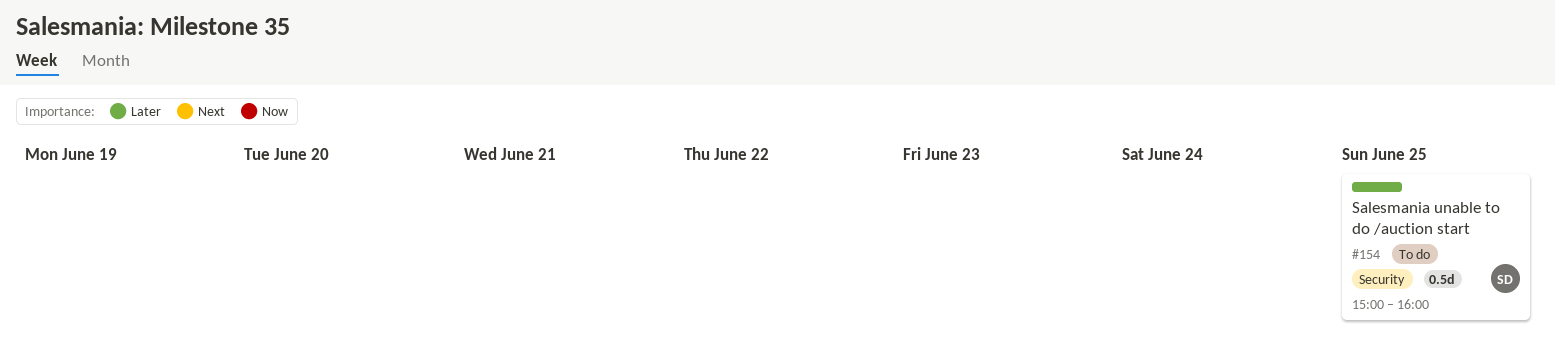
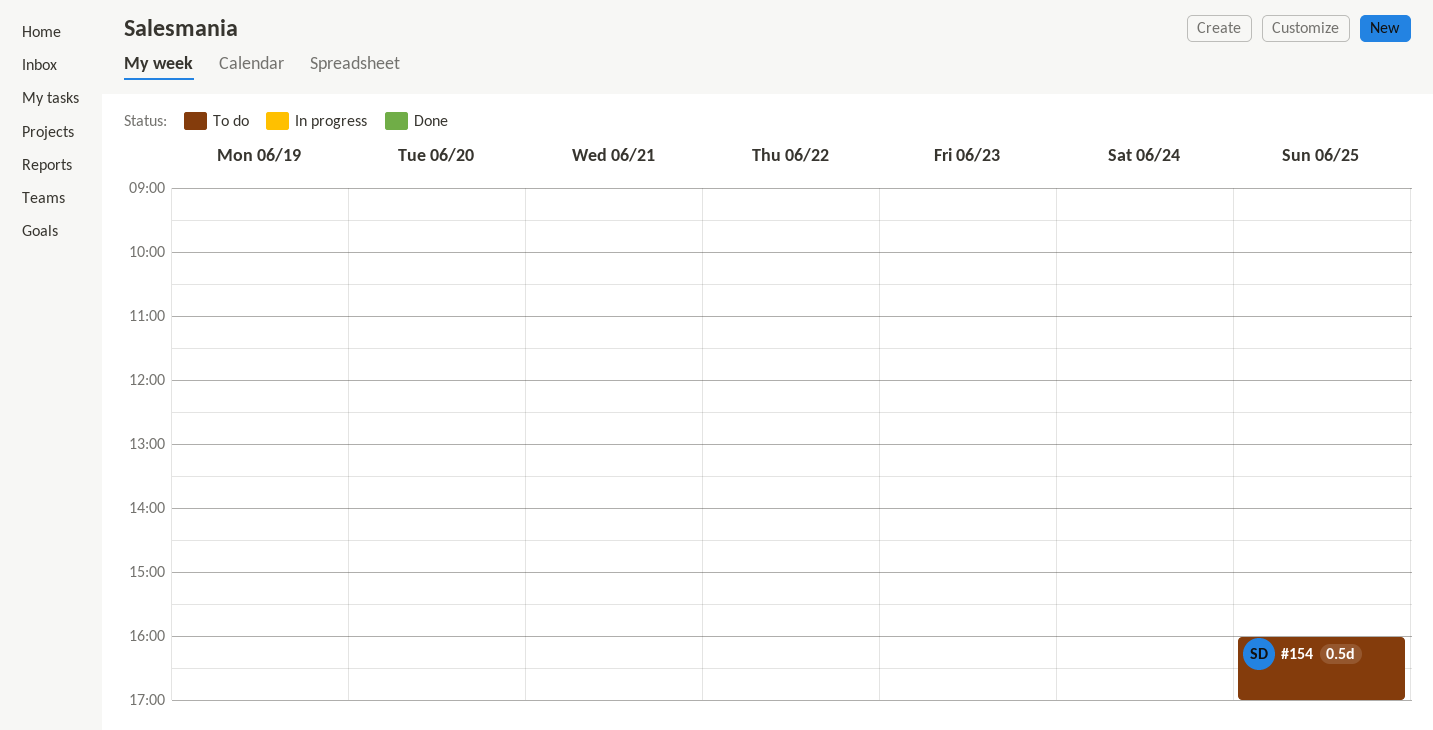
#154, begins: 15:00 -> 16:00
#154, ends: 16:00 -> 17:00

